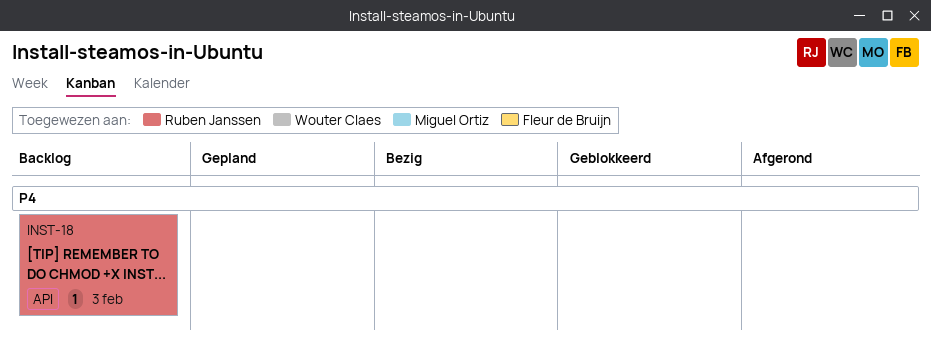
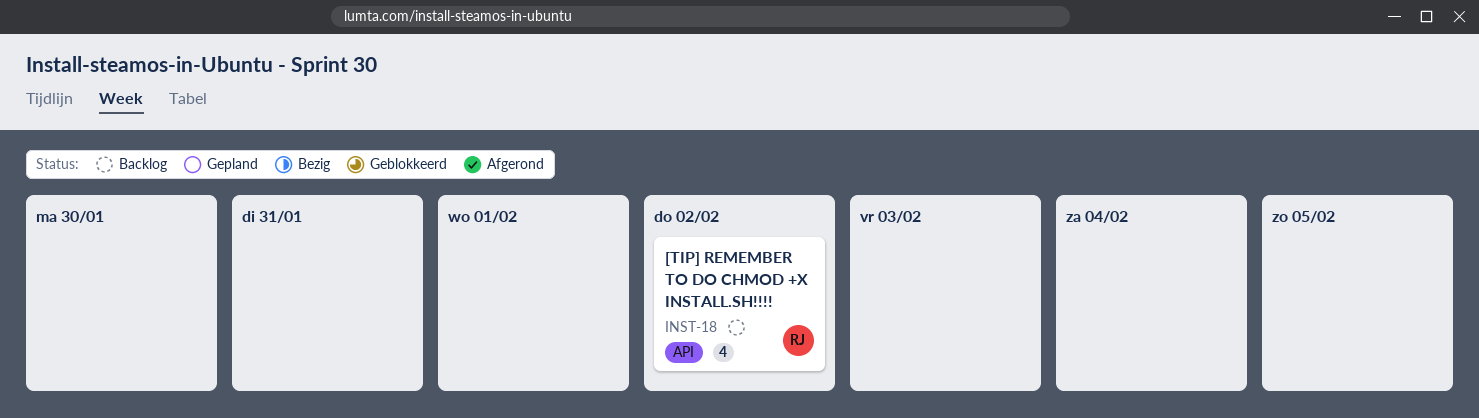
INST-18, estimate: 1 -> 4
INST-18, due: Feb 3 -> Feb 2

